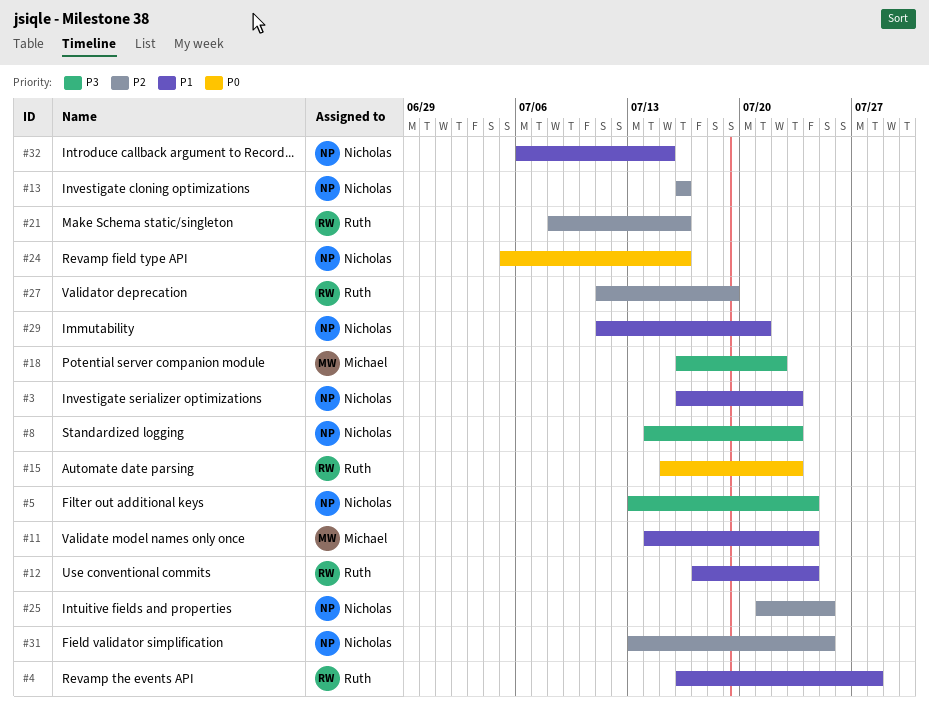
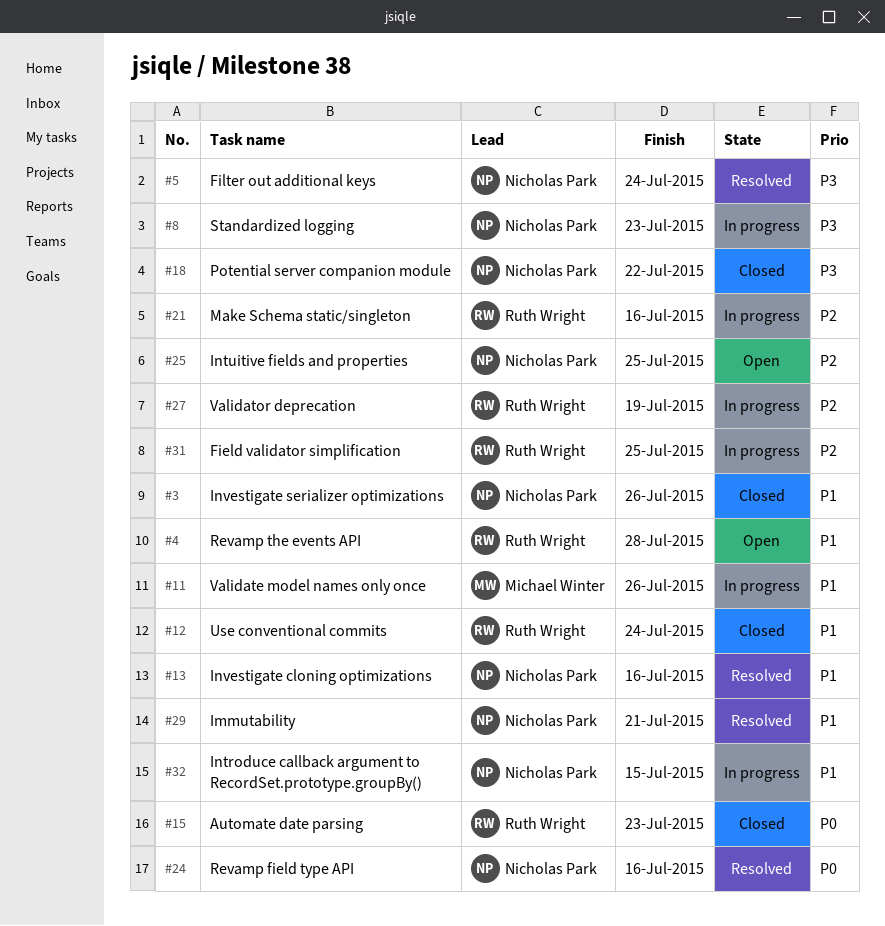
#3, due: Jul 23 -> Jul 26
#11, due: Jul 24 -> Jul 26
#13, priority: P2 -> P1
#18, owner: Michael Winter -> Nicholas Park
#31, owner: Nicholas Park -> Ruth Wright

